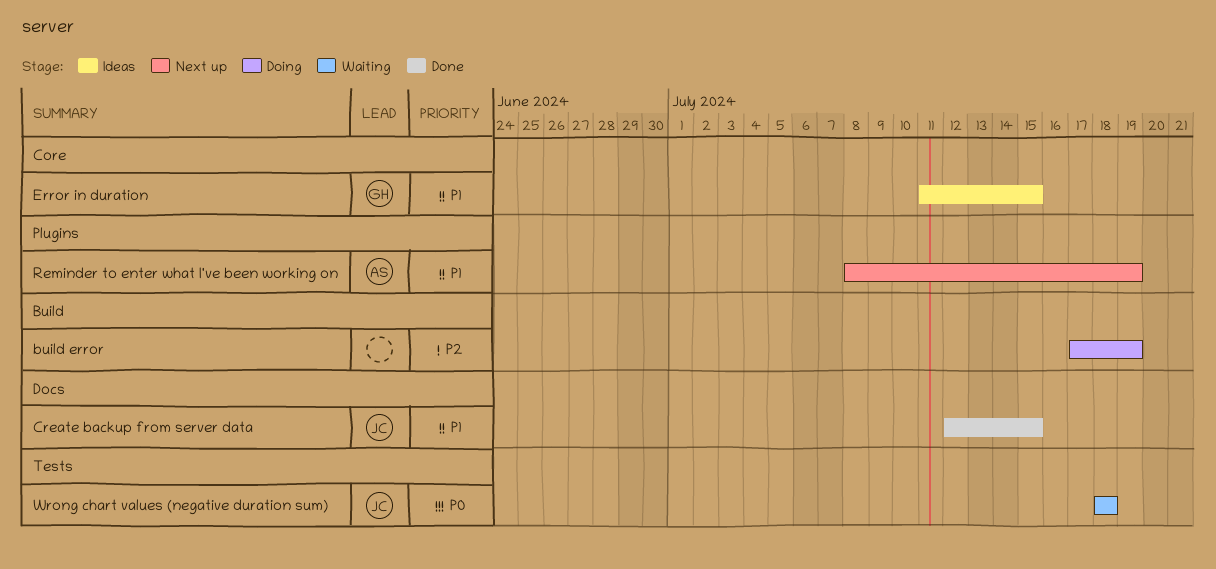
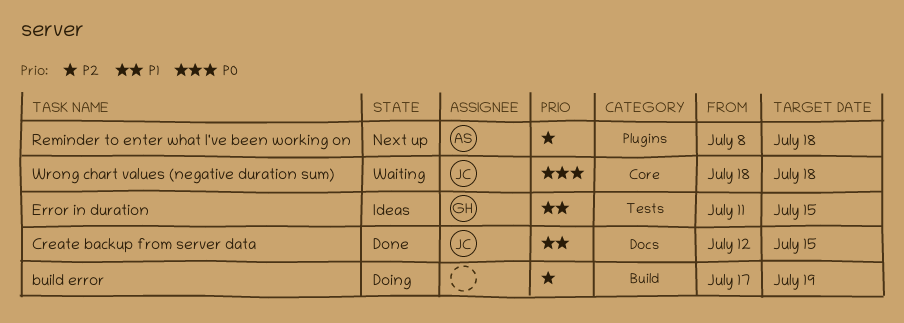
Error in duration, label: Core -> Tests
Reminder to enter what I've been working on, priority: P1 -> P2
Reminder to enter what I've been working on, due: Jul 19 -> Jul 18
Wrong chart values (negative duration sum), label: Tests -> Core

